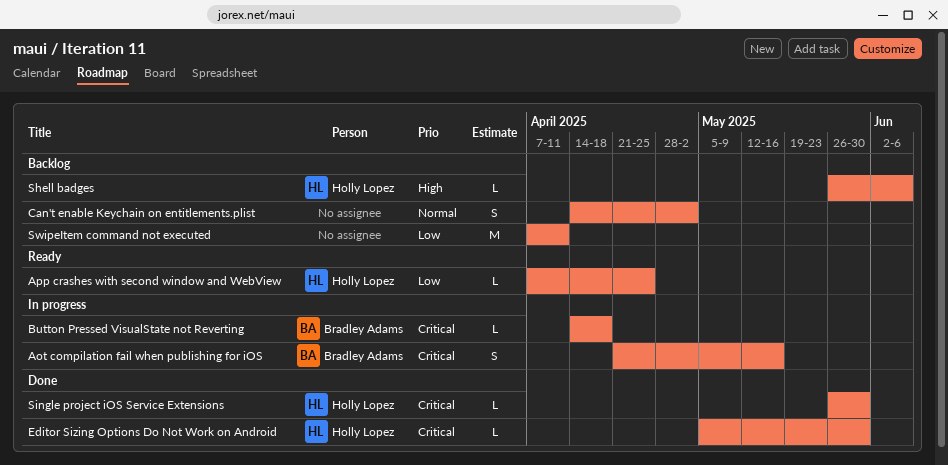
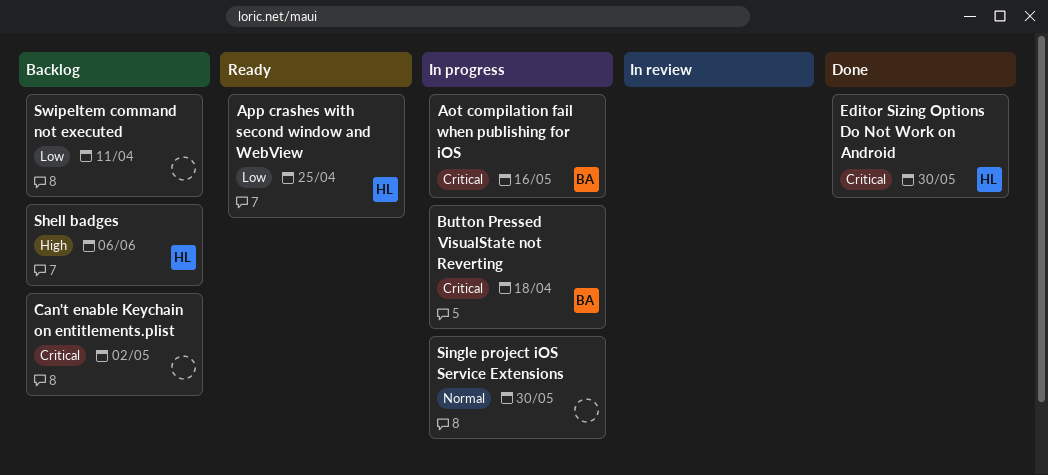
Can't enable Keychain on entitlements.plist, priority: Normal -> Critical
Single project iOS Service Extensions, status: Done -> In progress
Single project iOS Service Extensions, owner: Holly Lopez -> none
Single project iOS Service Extensions, priority: Critical -> Normal

